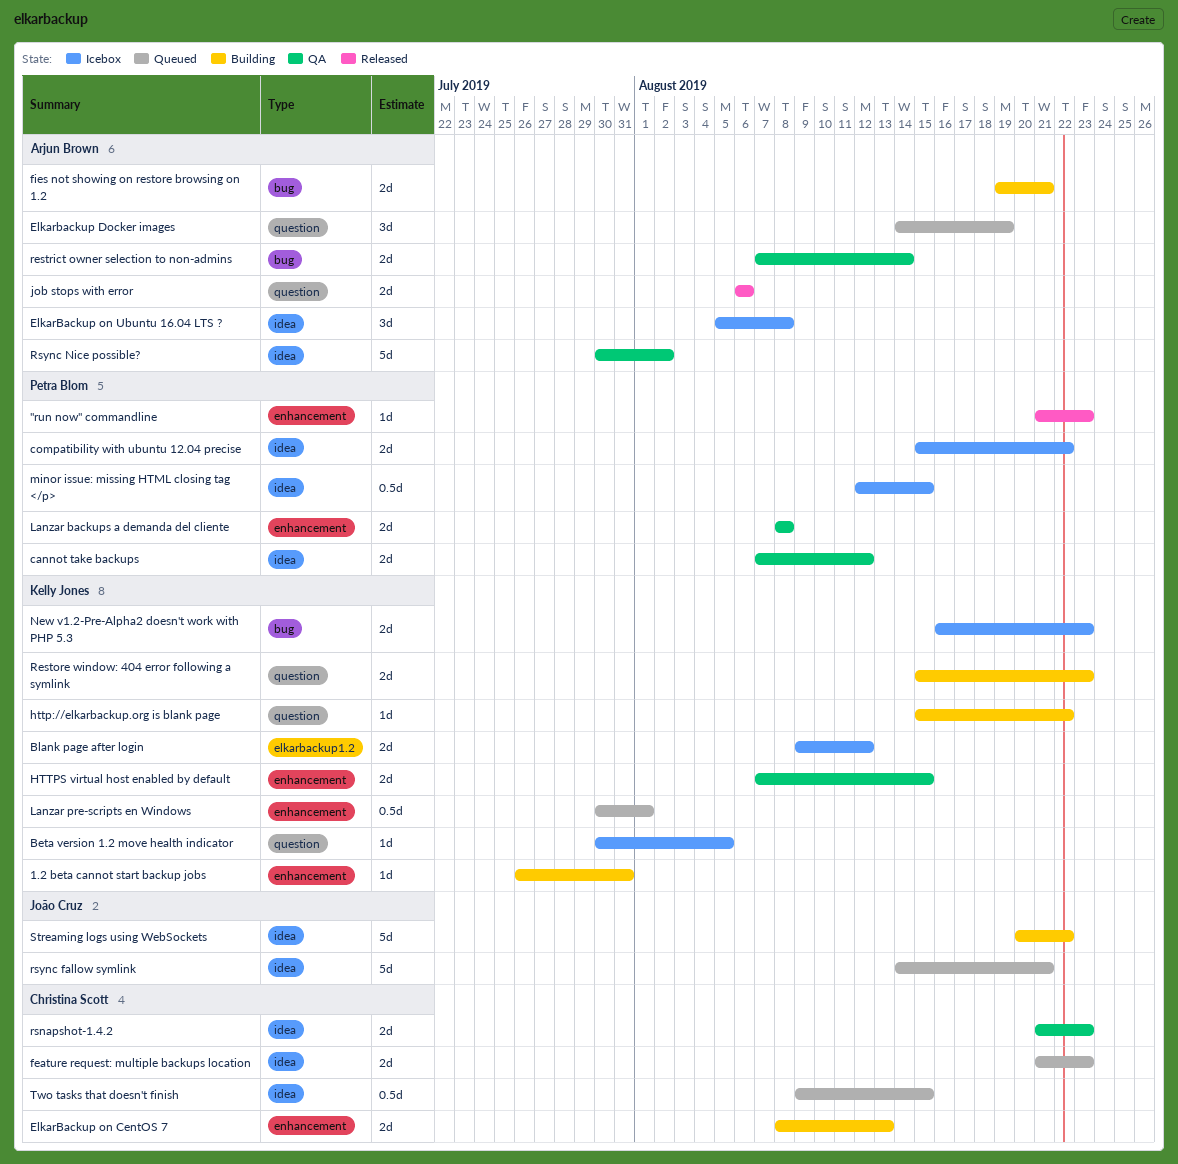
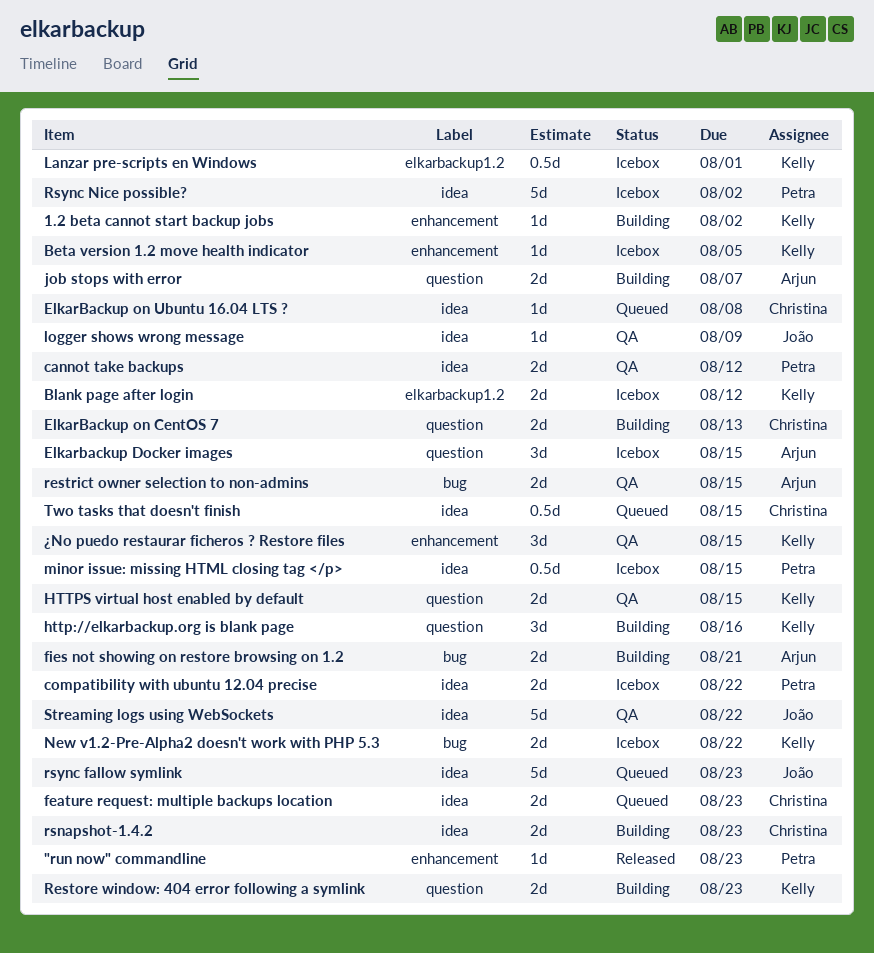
1.2 beta cannot start backup jobs, due: Jul 31 -> Aug 2
Beta version 1.2 move health indicator, label: question -> enhancement
Elkarbackup Docker images, status: Queued -> Icebox
Elkarbackup Docker images, due: Aug 19 -> Aug 15
ElkarBackup on CentOS 7, label: enhancement -> question
ElkarBackup on Ubuntu 16.04 LTS ?, status: Icebox -> Queued
ElkarBackup on Ubuntu 16.04 LTS ?, owner: Arjun Brown -> Christina Scott
ElkarBackup on Ubuntu 16.04 LTS ?, estimate: 3d -> 1d
http://elkarbackup.org is blank page, estimate: 1d -> 3d
http://elkarbackup.org is blank page, due: Aug 22 -> Aug 16
HTTPS virtual host enabled by default, label: enhancement -> question
job stops with error, status: Released -> Building
job stops with error, due: Aug 6 -> Aug 7
Lanzar backups a demanda del cliente: present -> none
Lanzar pre-scripts en Windows, status: Queued -> Icebox
Lanzar pre-scripts en Windows, label: enhancement -> elkarbackup1.2
logger shows wrong message: none -> present
New v1.2-Pre-Alpha2 doesn't work with PHP 5.3, due: Aug 23 -> Aug 22
restrict owner selection to non-admins, due: Aug 14 -> Aug 15
rsnapshot-1.4.2, status: QA -> Building
rsync fallow symlink, due: Aug 21 -> Aug 23
Rsync Nice possible?, status: QA -> Icebox
Rsync Nice possible?, owner: Arjun Brown -> Petra Blom
Streaming logs using WebSockets, status: Building -> QA
¿No puedo restaurar ficheros ? Restore files: none -> present

